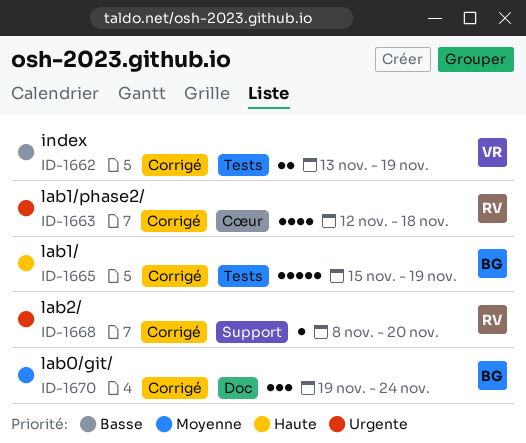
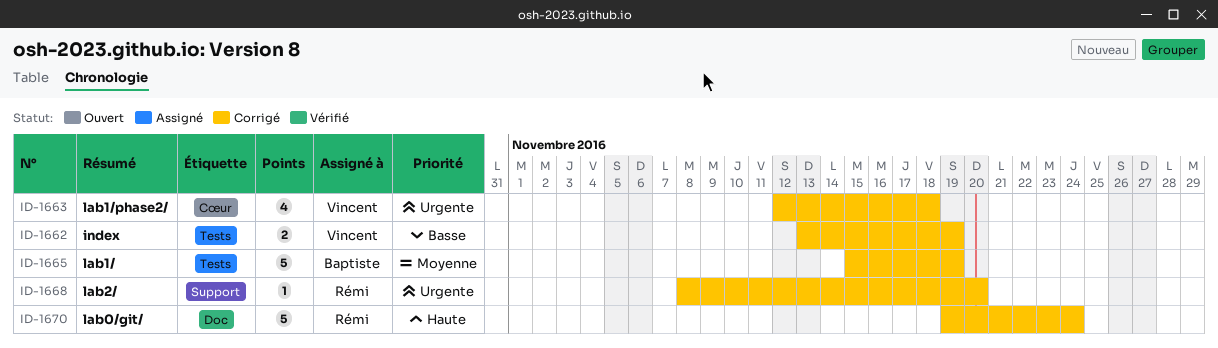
ID-1663, owner: Rémi -> Vincent
ID-1665, priority: Haute -> Moyenne
ID-1670, owner: Baptiste -> Rémi
ID-1670, priority: Moyenne -> Haute
ID-1670, estimate: 3 -> 5

